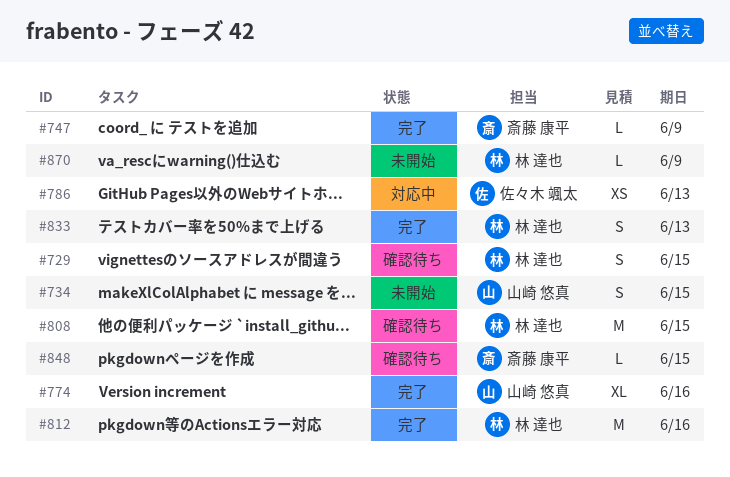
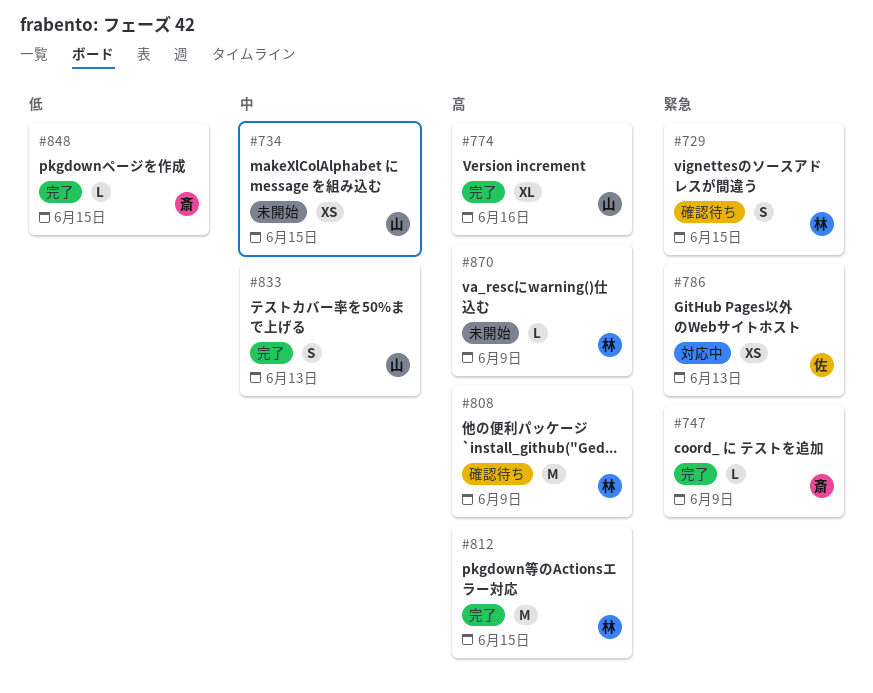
#734, estimate: S -> XS
#808, due: Jun 15 -> Jun 9
#812, due: Jun 16 -> Jun 15
#833, owner: 林 達也 -> 山崎 悠真
#848, status: 確認待ち -> 完了

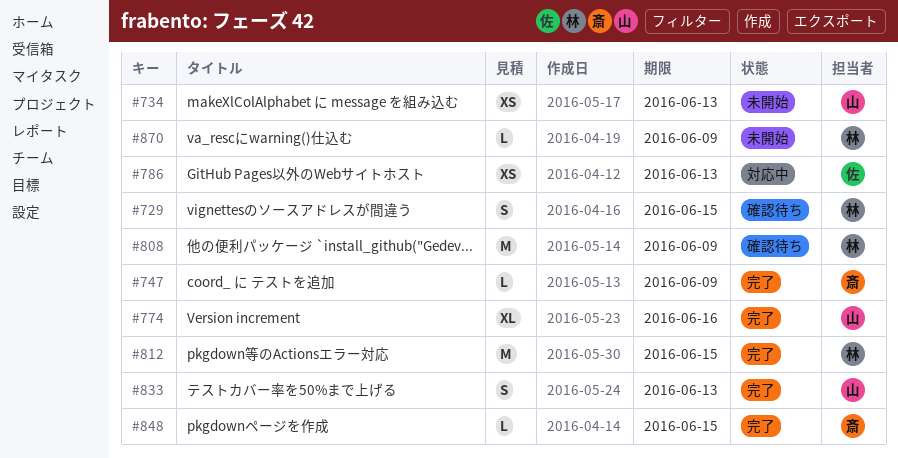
#734, due: Jun 15 -> Jun 13

